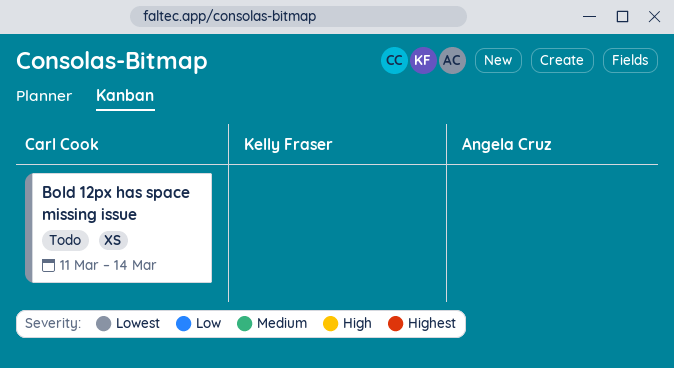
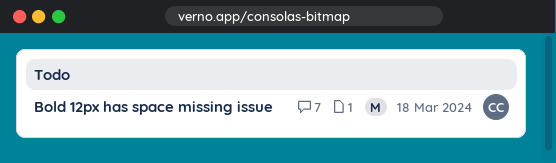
Bold 12px has space missing issue, estimate: XS -> M
Bold 12px has space missing issue, due: Mar 14 -> Mar 18

